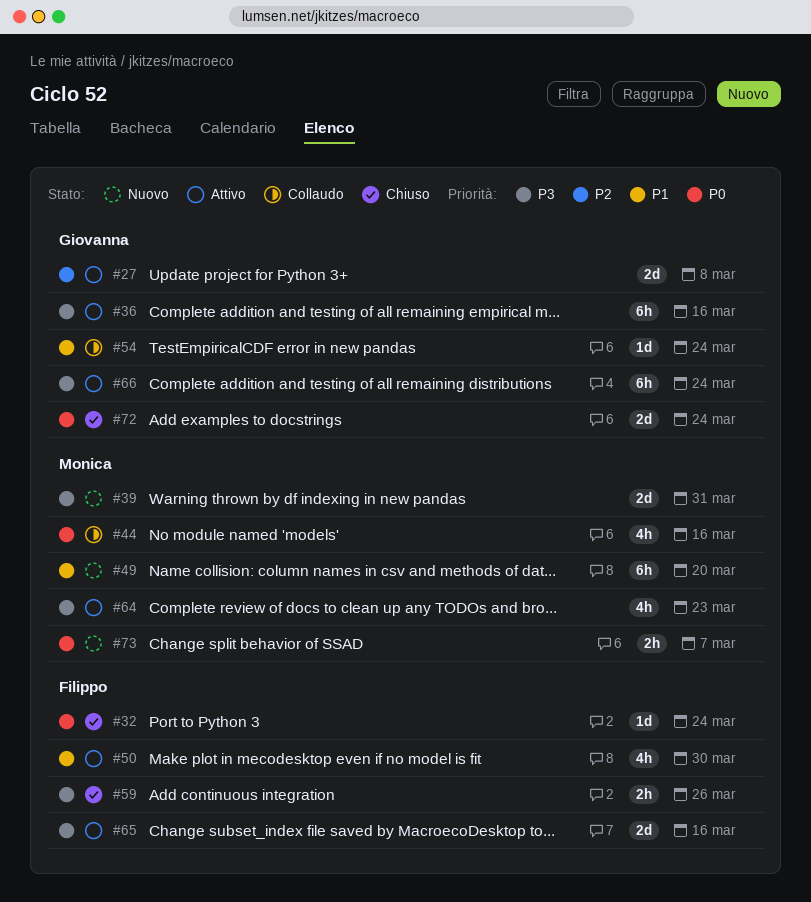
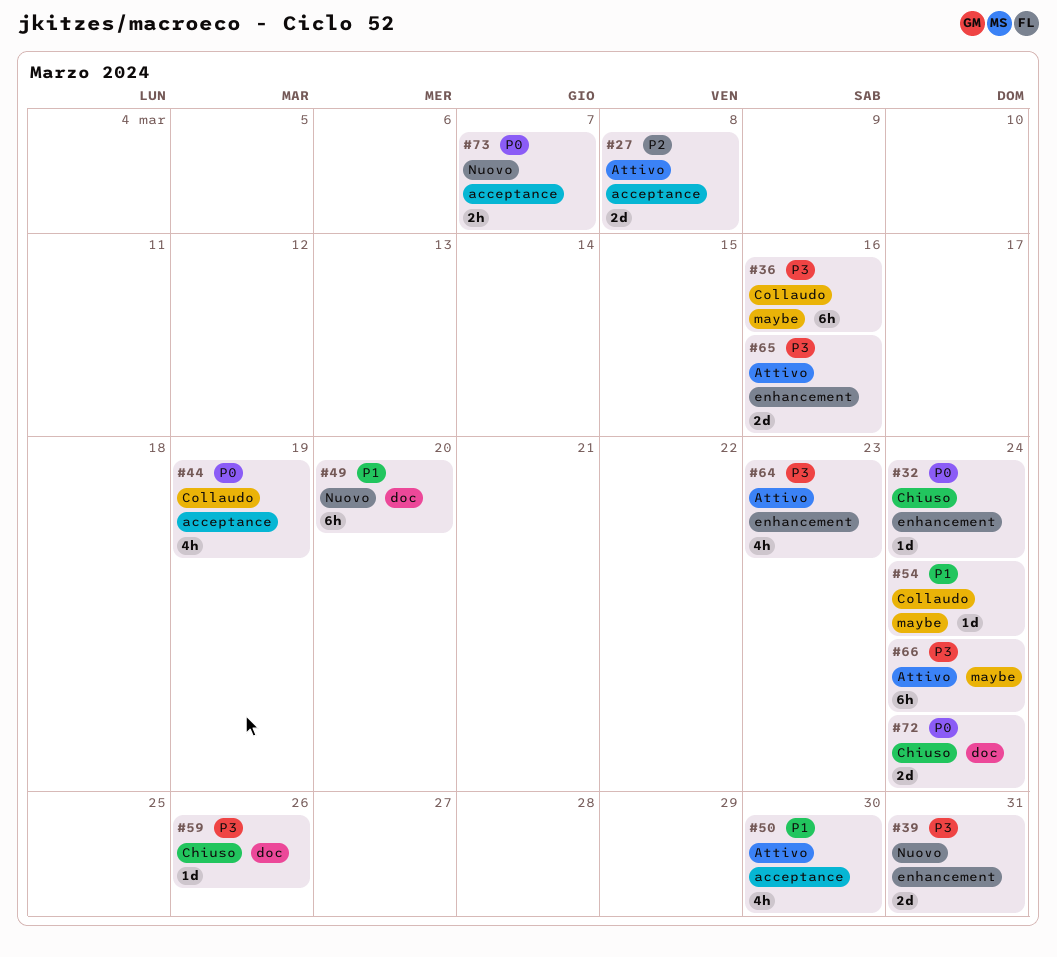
#36, status: Attivo -> Collaudo
#44, due: Mar 16 -> Mar 19
#59, estimate: 2h -> 1d

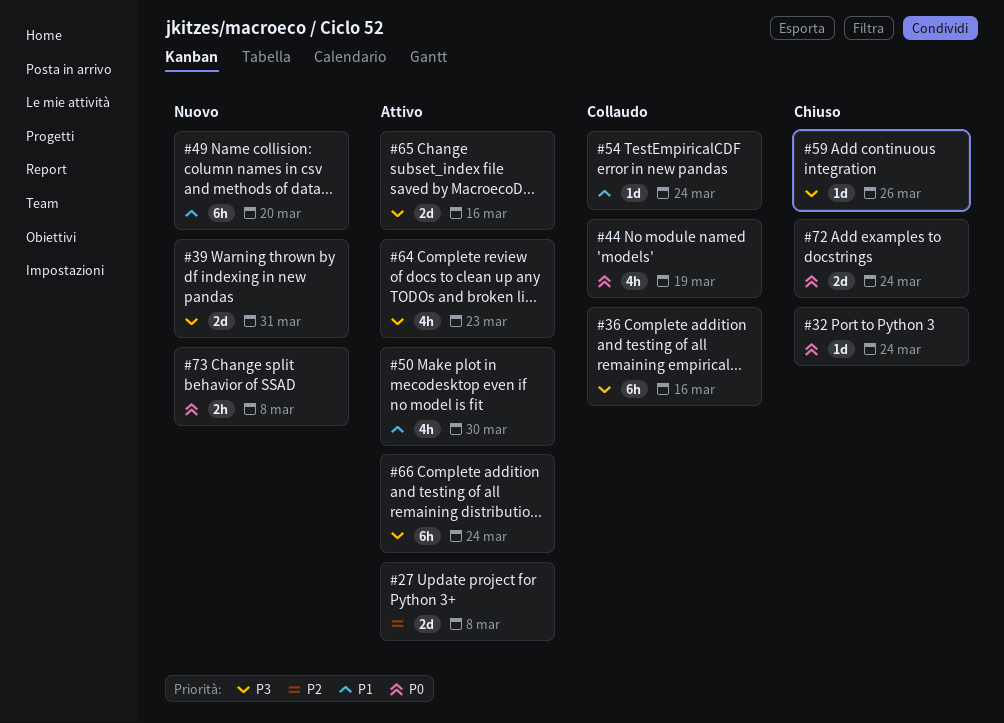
#73, due: Mar 7 -> Mar 8

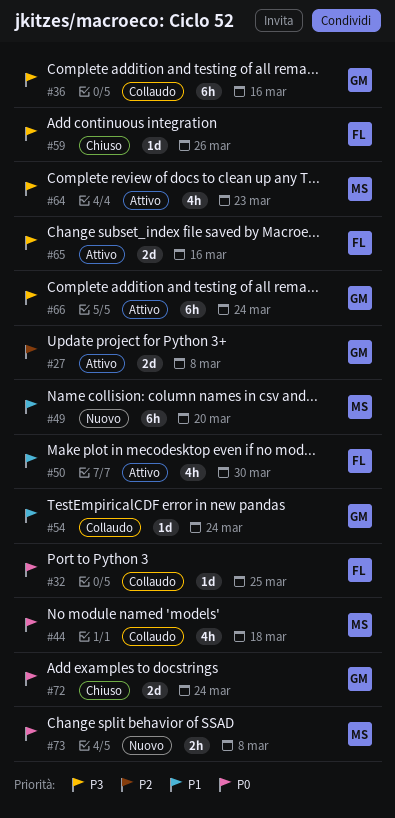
#32, status: Chiuso -> Collaudo
#32, due: Mar 24 -> Mar 25
#39: present -> none
#44, due: Mar 19 -> Mar 18

